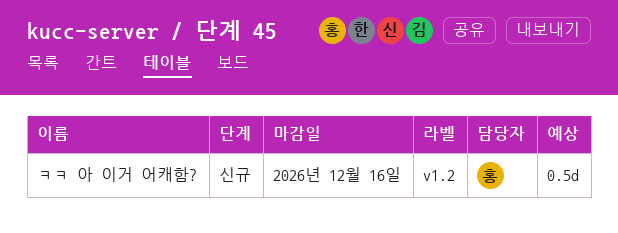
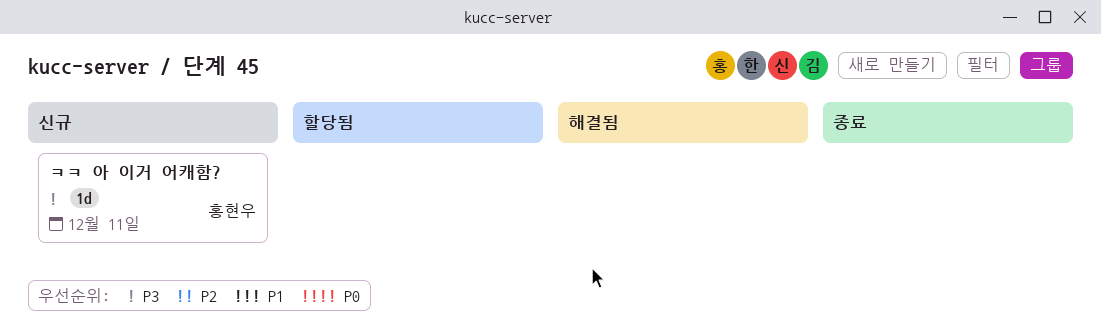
ㅋㅋ 아 이거 어캐함?, estimate: 0.5d -> 1d
ㅋㅋ 아 이거 어캐함?, due: Dec 16 -> Dec 11

